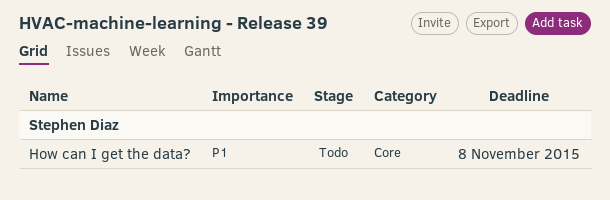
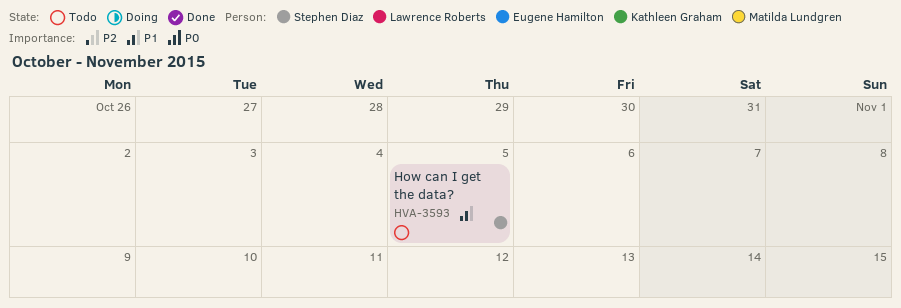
How can I get the data?, due: Nov 8 -> Nov 5

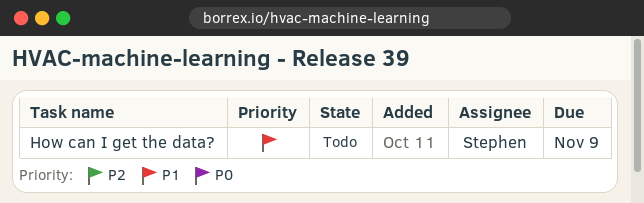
How can I get the data?, due: Nov 5 -> Nov 9

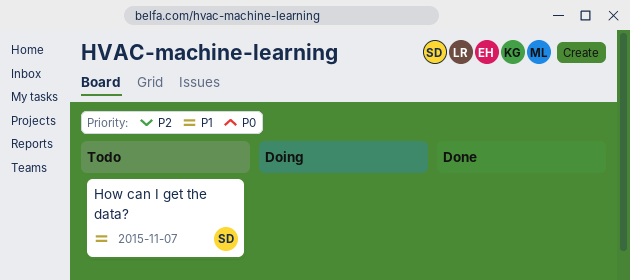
How can I get the data?, due: Nov 9 -> Nov 7

